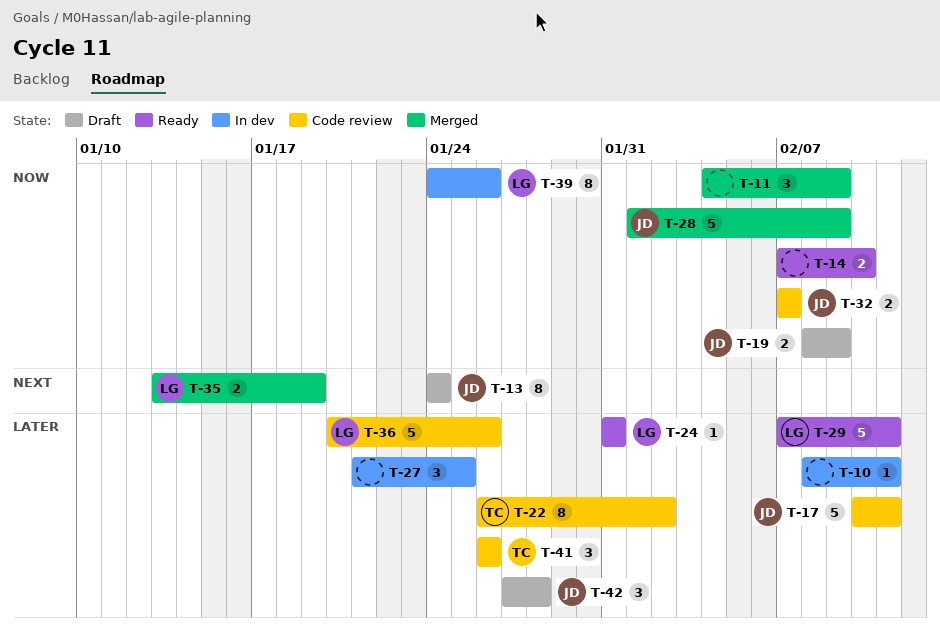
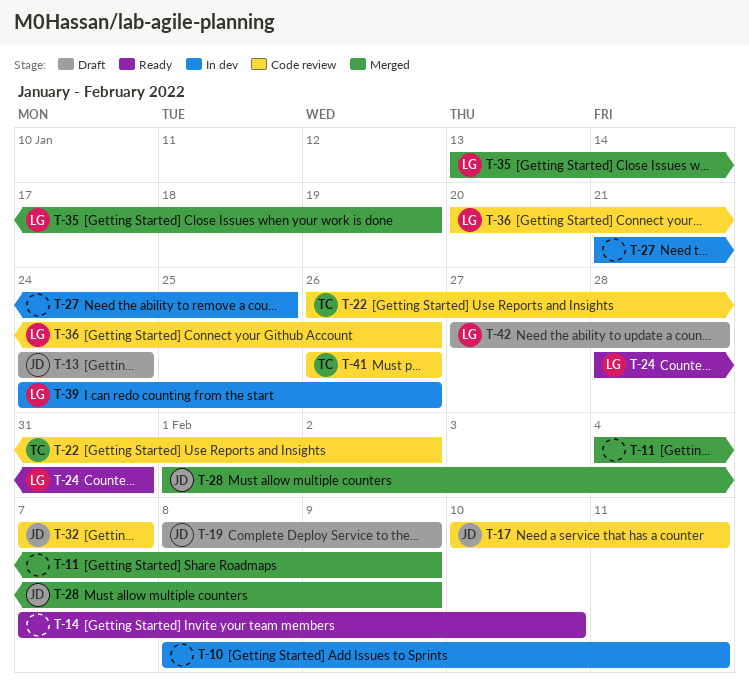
T-24, start: Jan 31 -> Jan 28
T-29: present -> none
T-42, owner: JD -> LG

